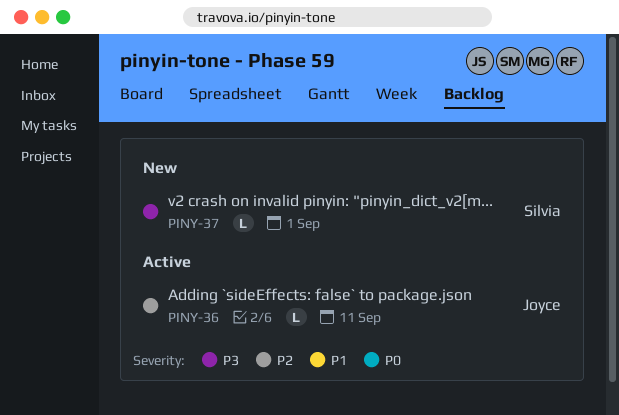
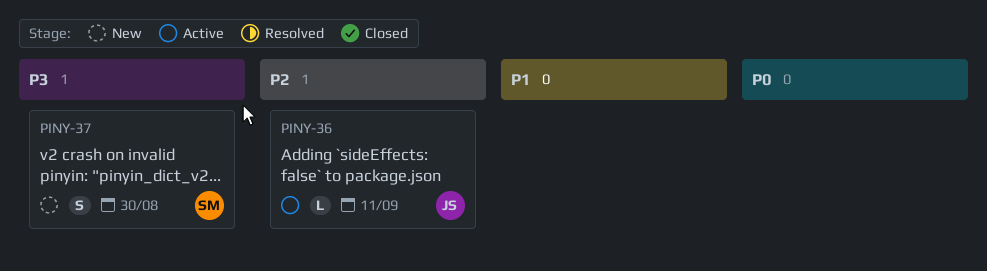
PINY-37, estimate: L -> S
PINY-37, due: Sep 1 -> Aug 30

